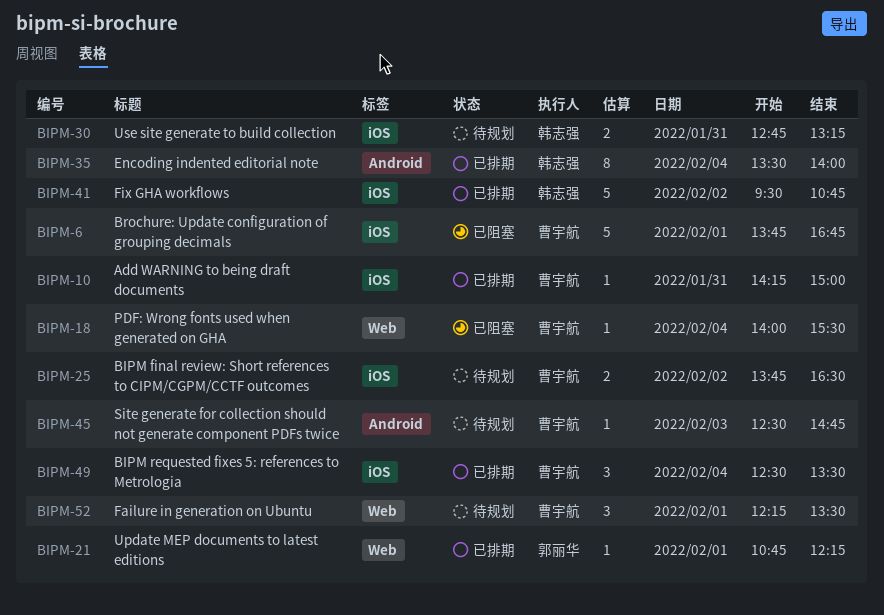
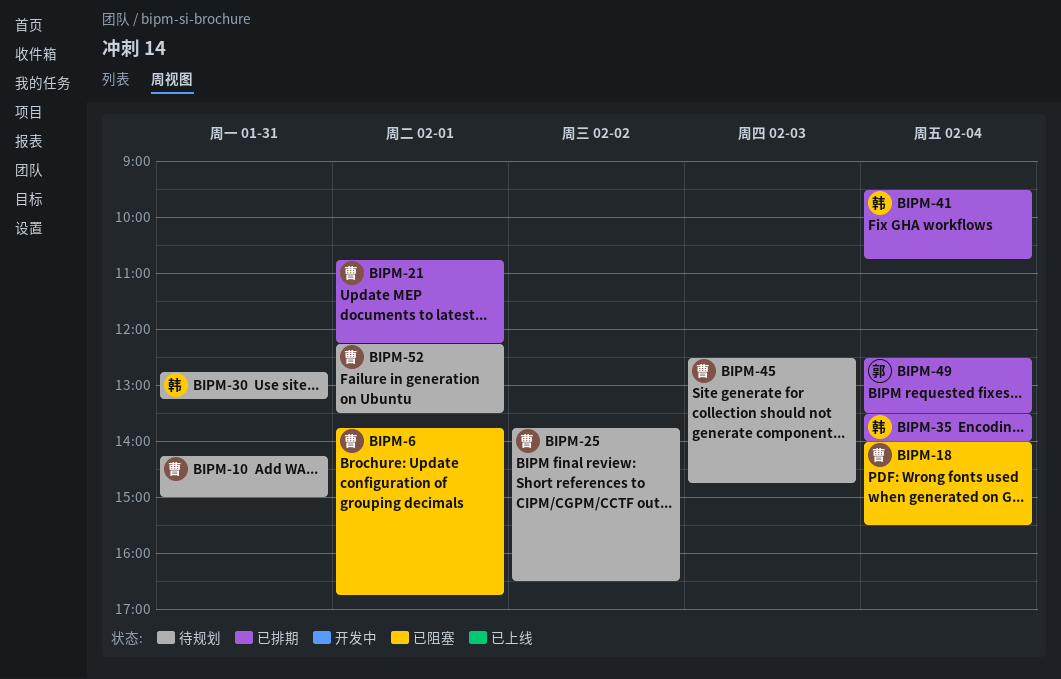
BIPM-10, status: 已排期 -> 待规划
BIPM-21, owner: 郭丽华 -> 曹宇航
BIPM-41, day: Feb 2 -> Feb 4
BIPM-49, owner: 曹宇航 -> 郭丽华

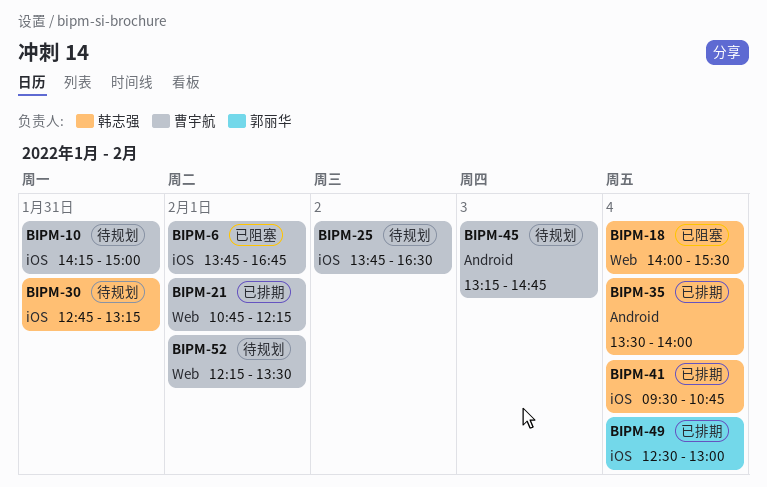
BIPM-18, owner: 曹宇航 -> 韩志强
BIPM-45, begins: 12:30 -> 13:15
BIPM-49, ends: 13:30 -> 13:00

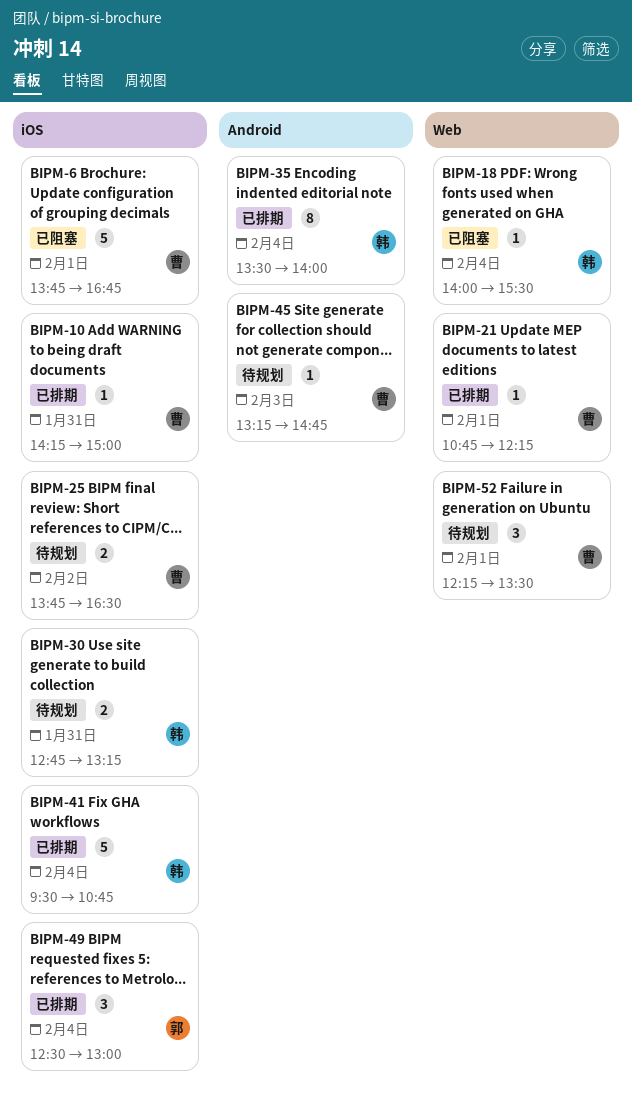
BIPM-10, status: 待规划 -> 已排期

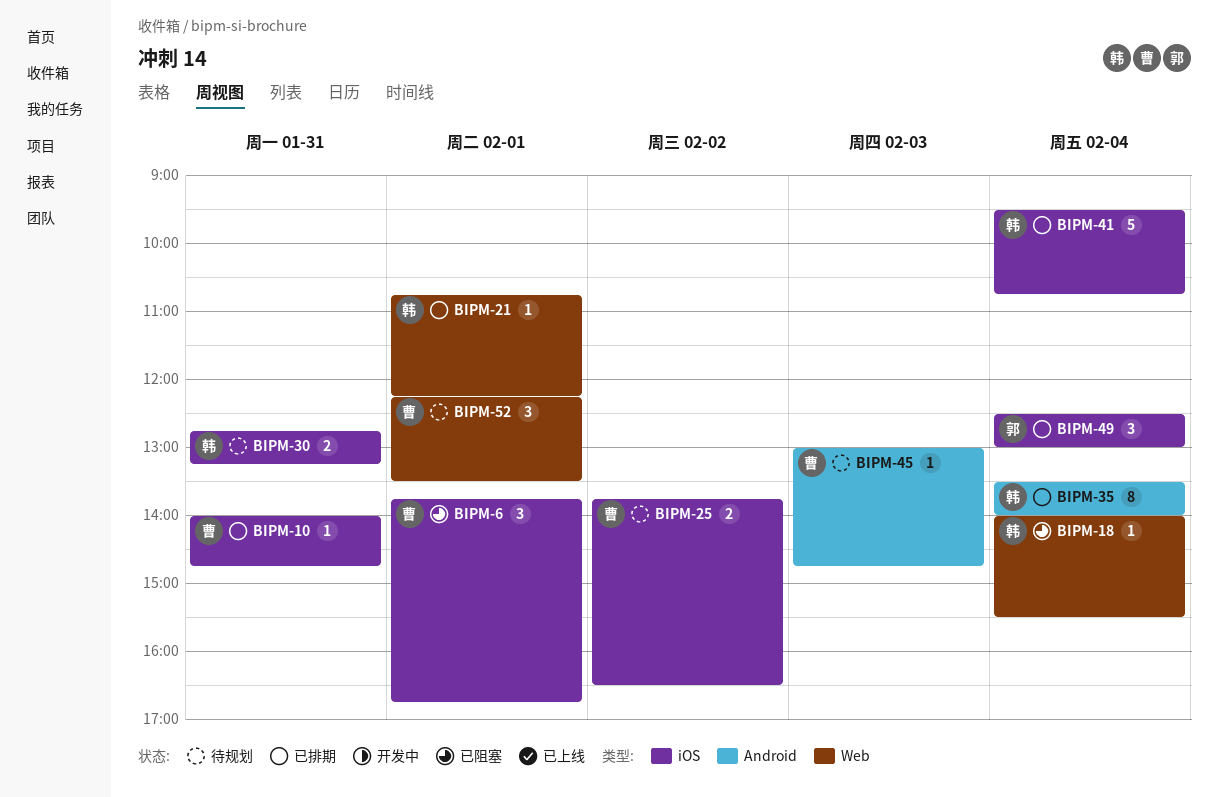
BIPM-6, estimate: 5 -> 3
BIPM-10, begins: 14:15 -> 14:00
BIPM-10, ends: 15:00 -> 14:45
BIPM-21, owner: 曹 -> 韩
BIPM-45, begins: 13:15 -> 13:00

